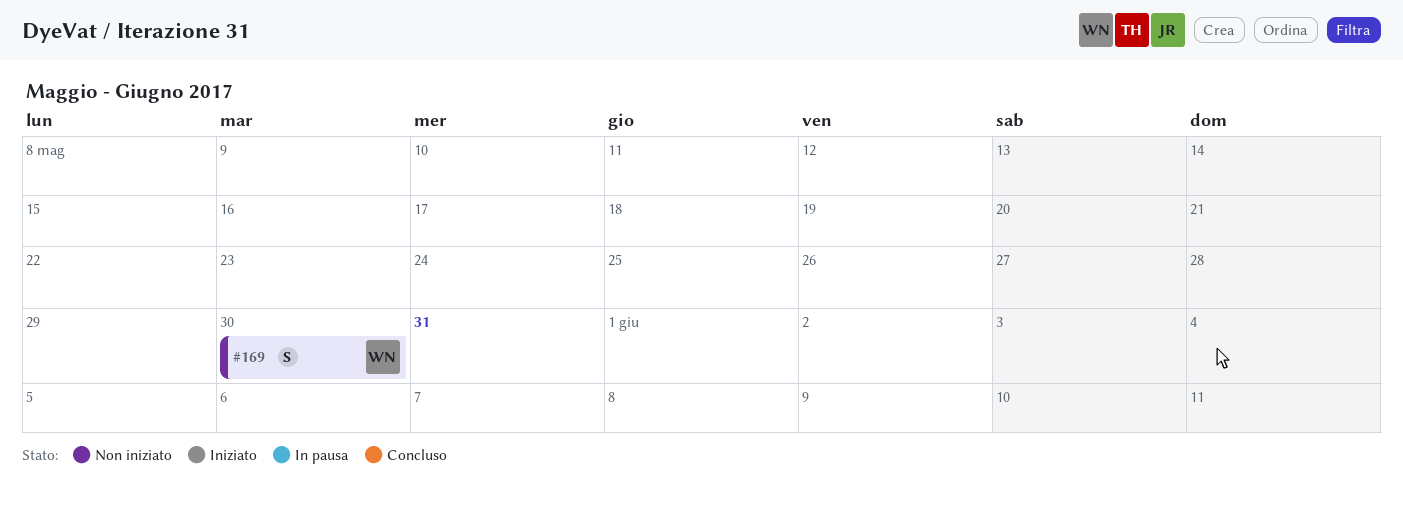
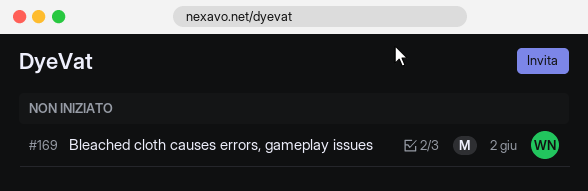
#169, estimate: S -> M
#169, due: May 30 -> Jun 2

